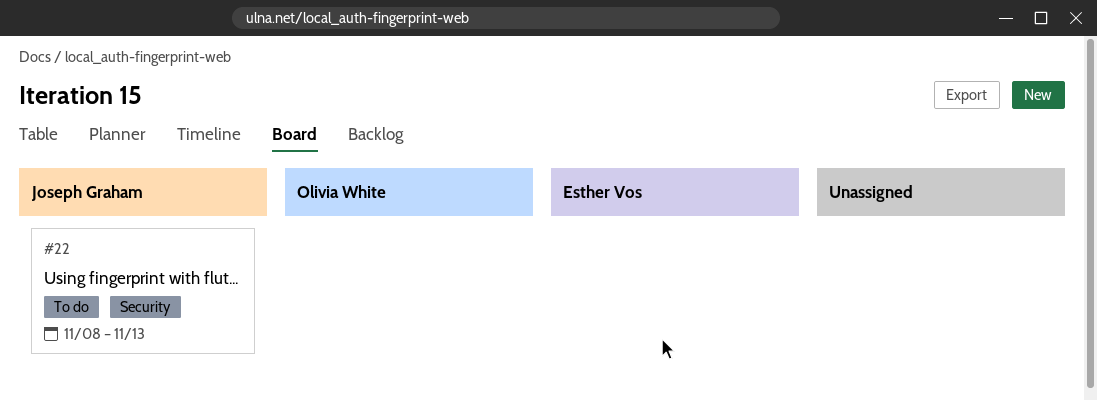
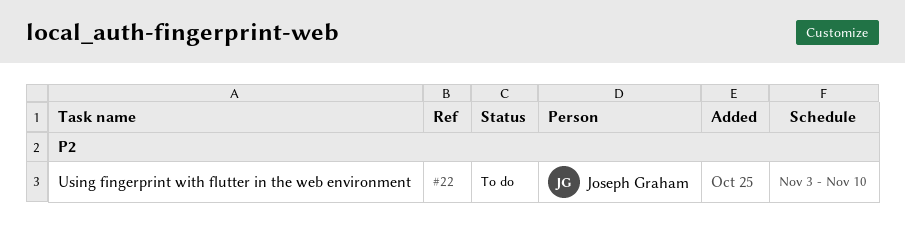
#22, start: Nov 8 -> Nov 3
#22, due: Nov 13 -> Nov 10

